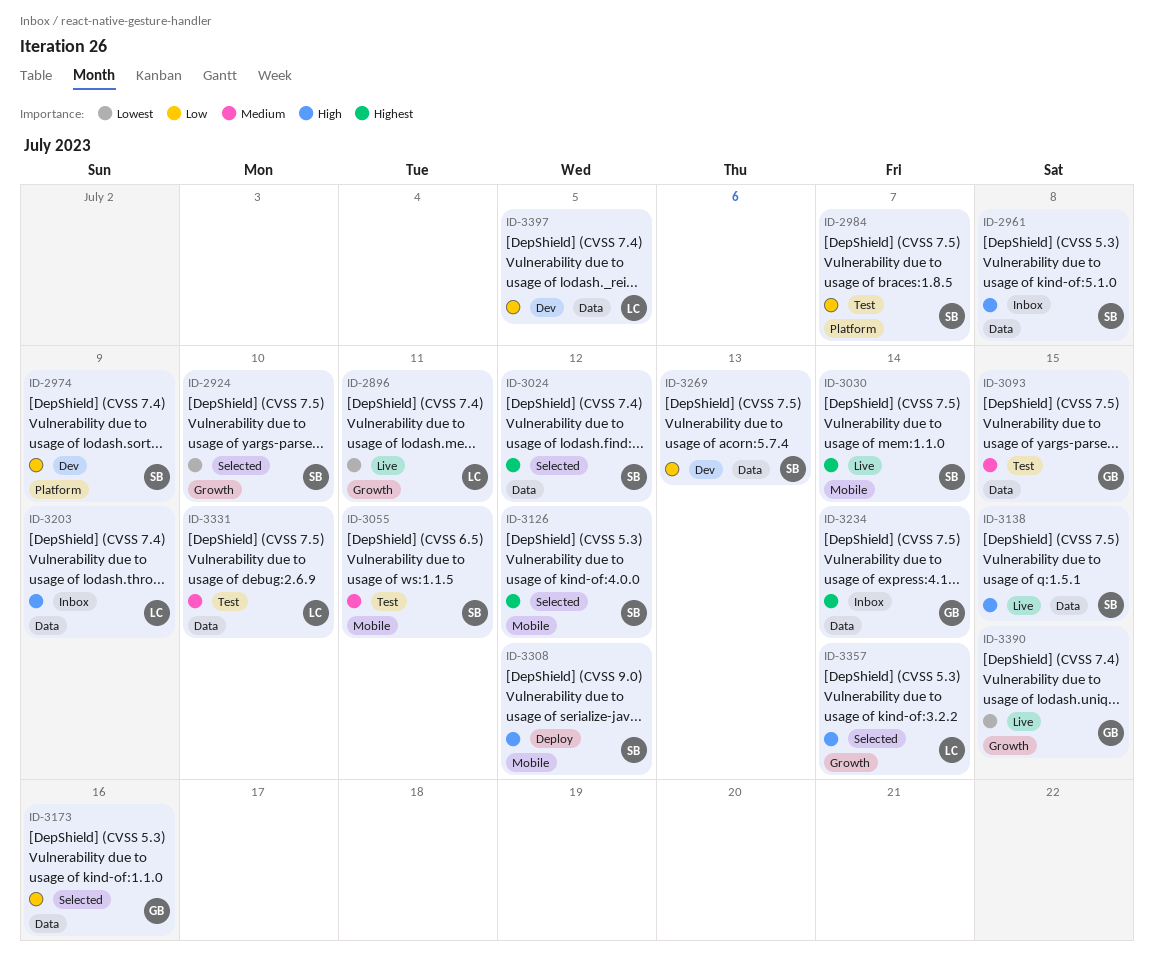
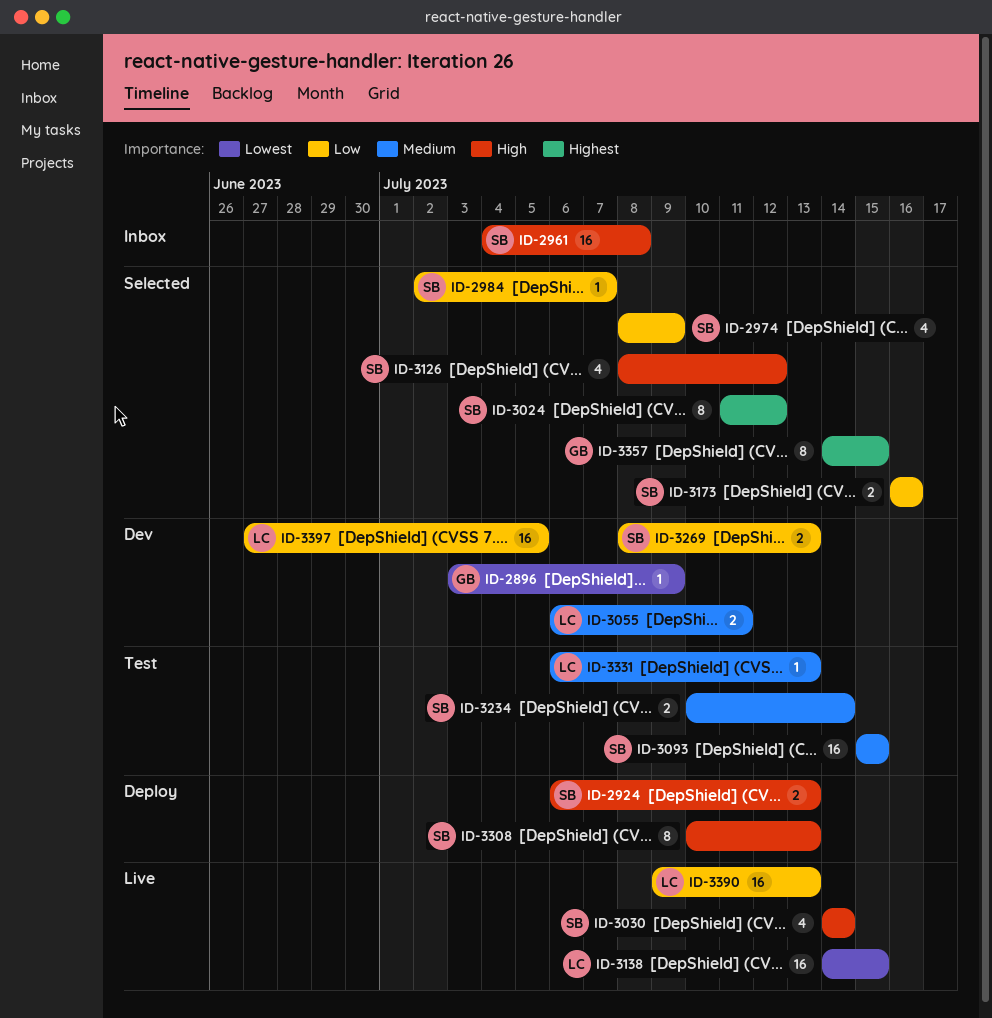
ID-2896, status: Live -> Dev
ID-2896, owner: LC -> GB
ID-2896, due: Jul 11 -> Jul 9
ID-2924, status: Selected -> Deploy
ID-2924, priority: Lowest -> High
ID-2924, due: Jul 10 -> Jul 13
ID-2974, status: Dev -> Selected
ID-2984, status: Test -> Selected
ID-3030, priority: Highest -> High
ID-3055, status: Test -> Dev
ID-3055, owner: SB -> LC
ID-3093, owner: GB -> SB
ID-3126, priority: Highest -> High
ID-3138, owner: SB -> LC
ID-3138, priority: High -> Lowest
ID-3173, owner: GB -> SB
ID-3203: present -> none
ID-3234, status: Inbox -> Test
ID-3234, owner: GB -> SB
ID-3234, priority: Highest -> Medium
ID-3308, due: Jul 12 -> Jul 13
ID-3331, due: Jul 10 -> Jul 13
ID-3357, owner: LC -> GB
ID-3357, priority: High -> Highest
ID-3357, due: Jul 14 -> Jul 15
ID-3390, owner: GB -> LC
ID-3390, priority: Lowest -> Low
ID-3390, due: Jul 15 -> Jul 13

